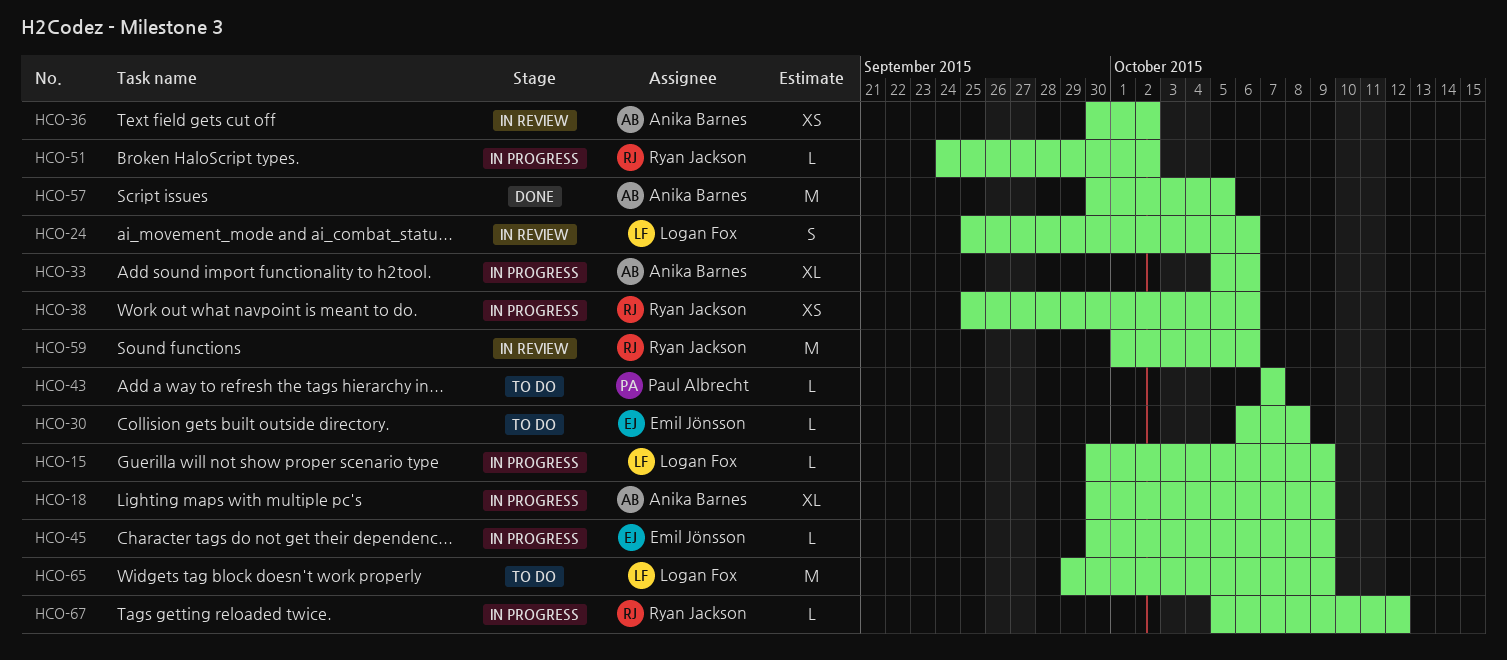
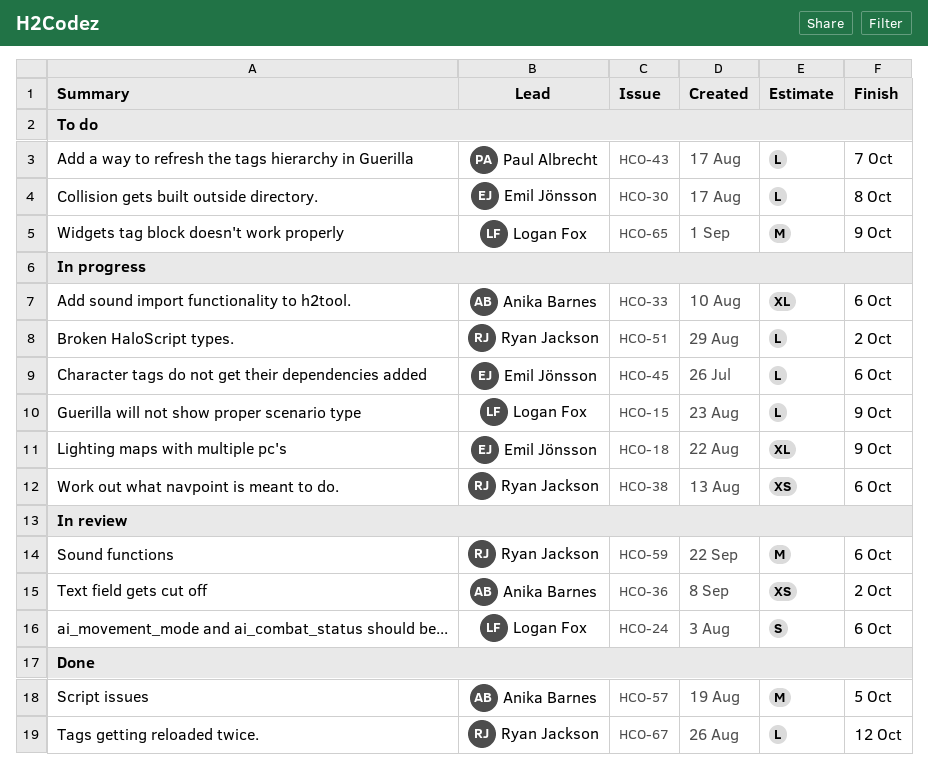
HCO-18, owner: Anika Barnes -> Emil Jönsson
HCO-45, due: Oct 9 -> Oct 6
HCO-67, status: In progress -> Done

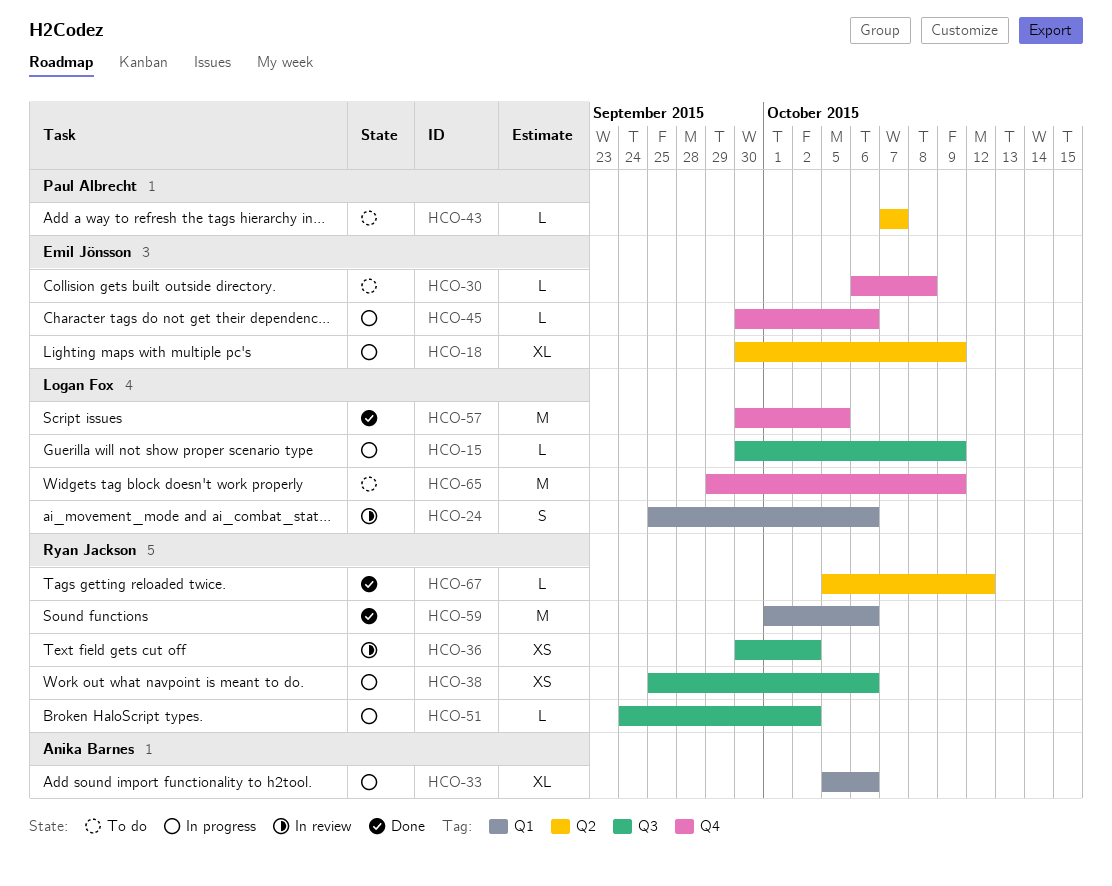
HCO-36, owner: Anika Barnes -> Ryan Jackson
HCO-57, owner: Anika Barnes -> Logan Fox
HCO-59, status: In review -> Done

